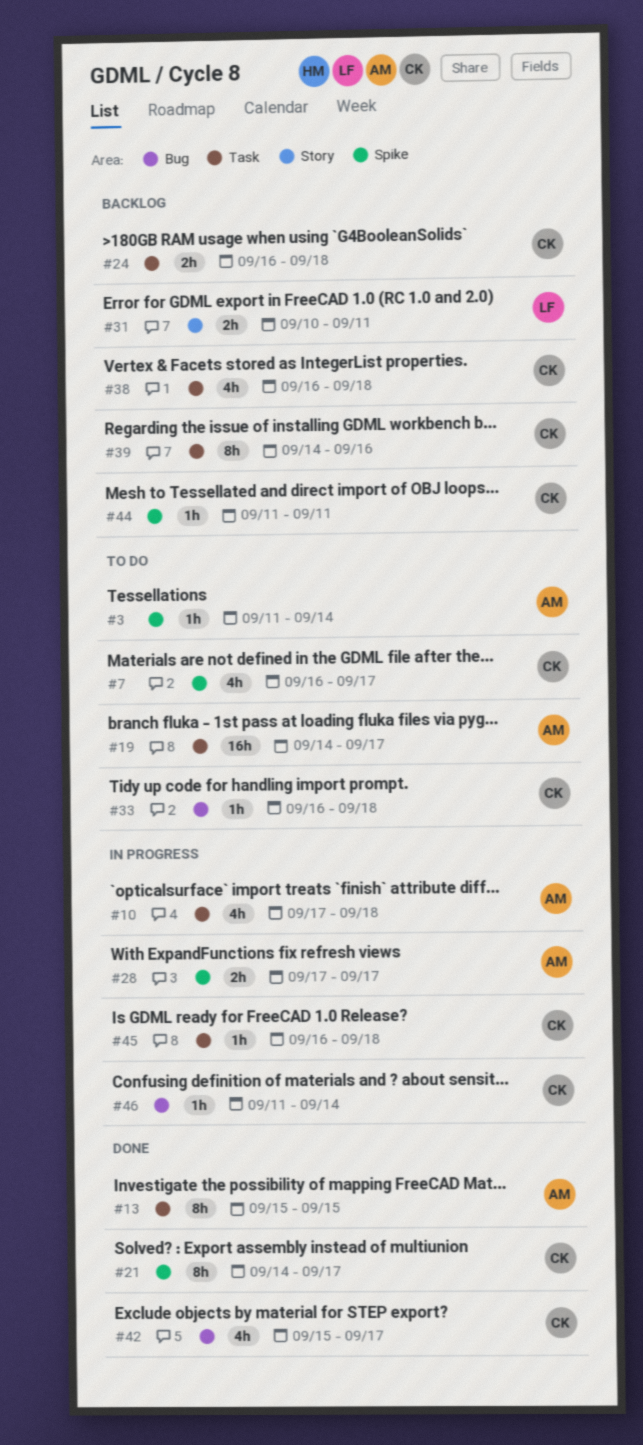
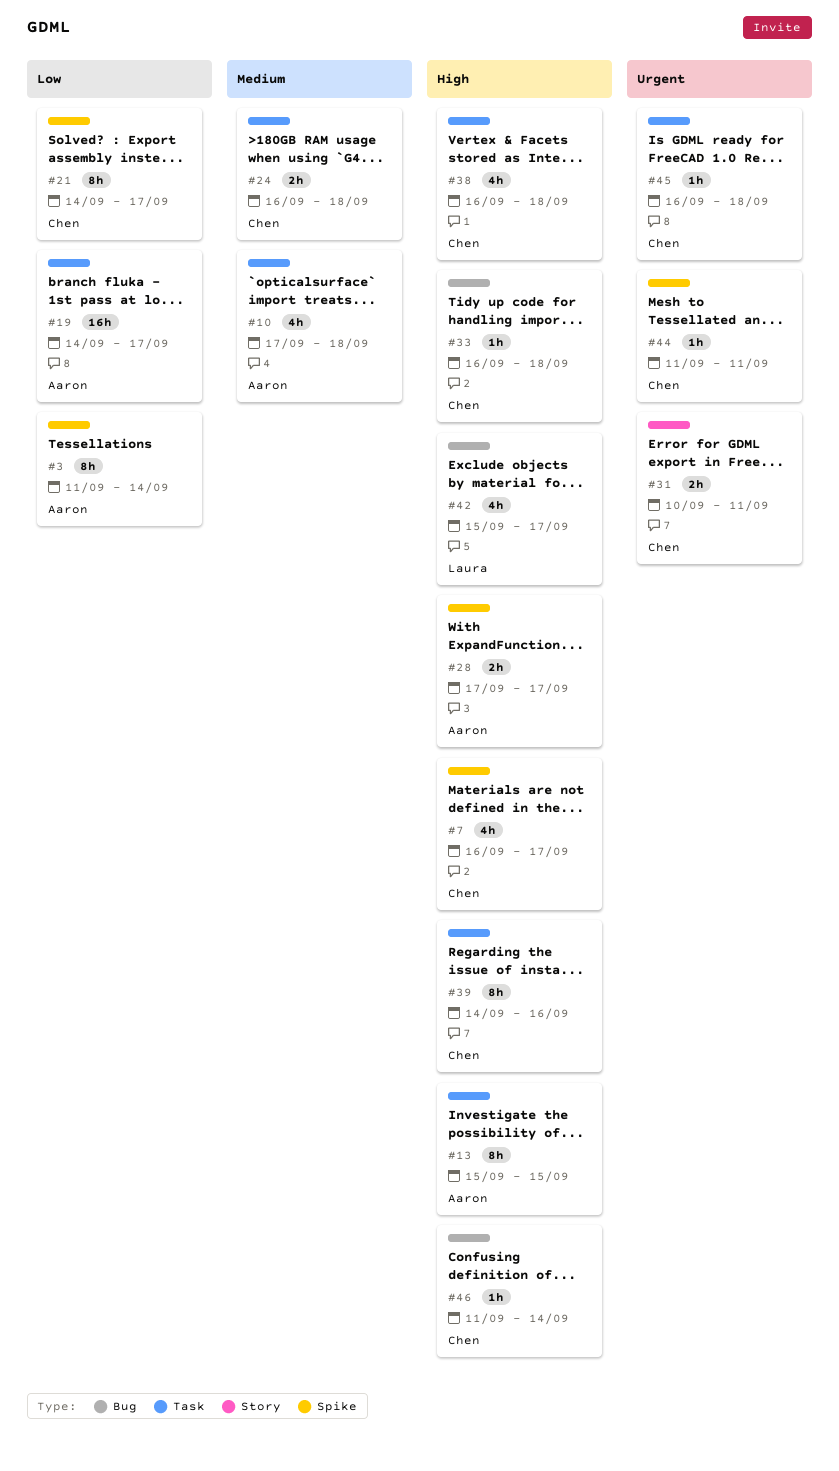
#3, estimate: 1h -> 8h
#31, owner: Laura -> Chen
#42, owner: Chen -> Laura

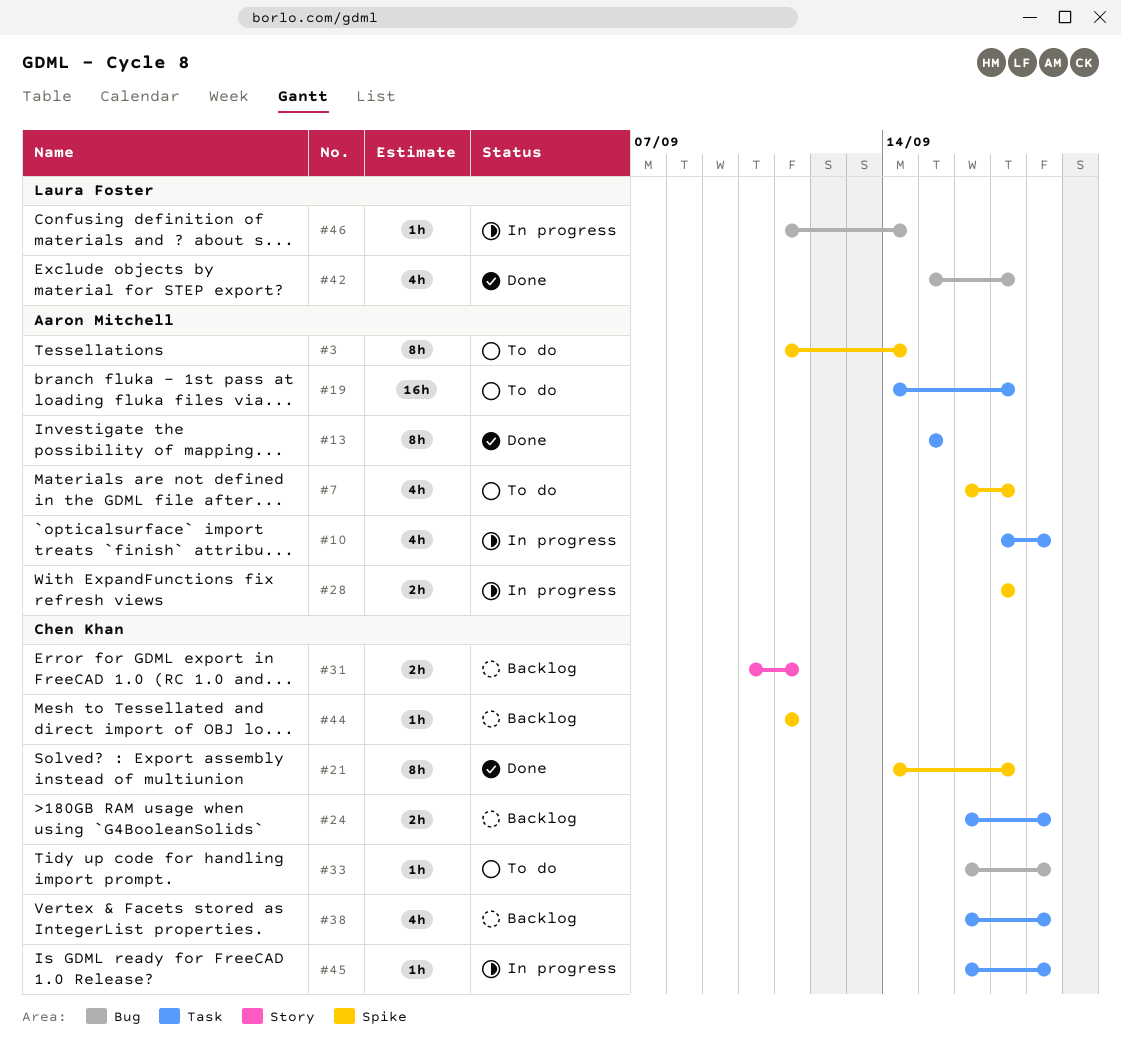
#7, owner: Chen Khan -> Aaron Mitchell
#39: present -> none
#46, owner: Chen Khan -> Laura Foster

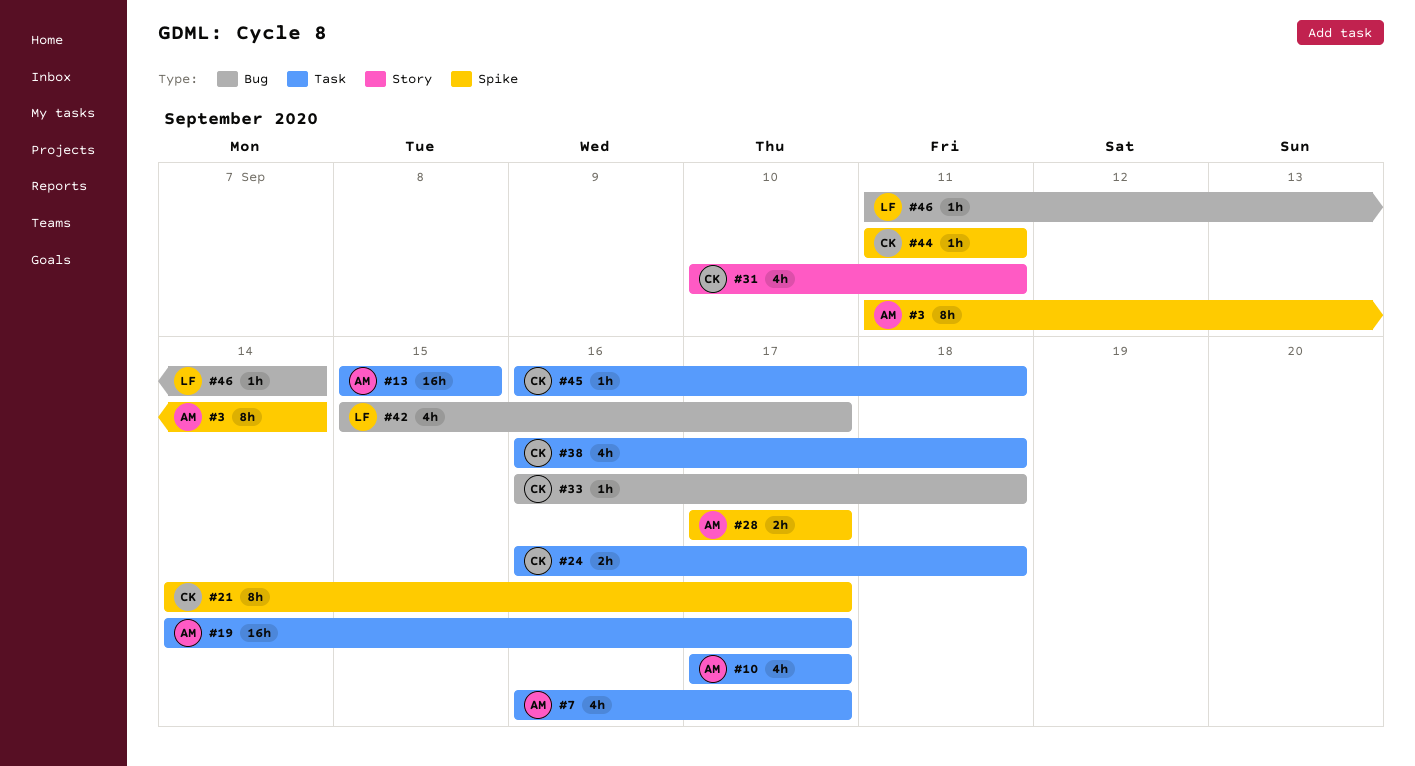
#7, label: Spike -> Task
#10, due: Sep 18 -> Sep 17
#13, estimate: 8h -> 16h
#31, estimate: 2h -> 4h

